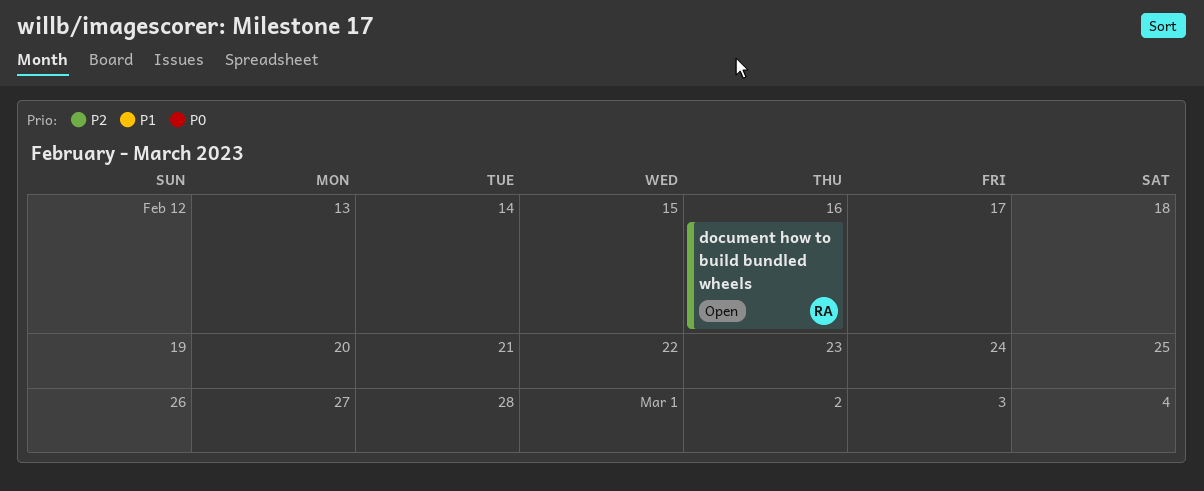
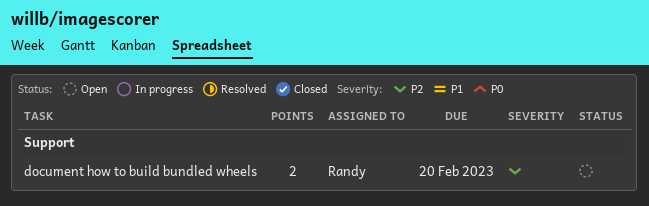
document how to build bundled wheels, due: Feb 16 -> Feb 20

